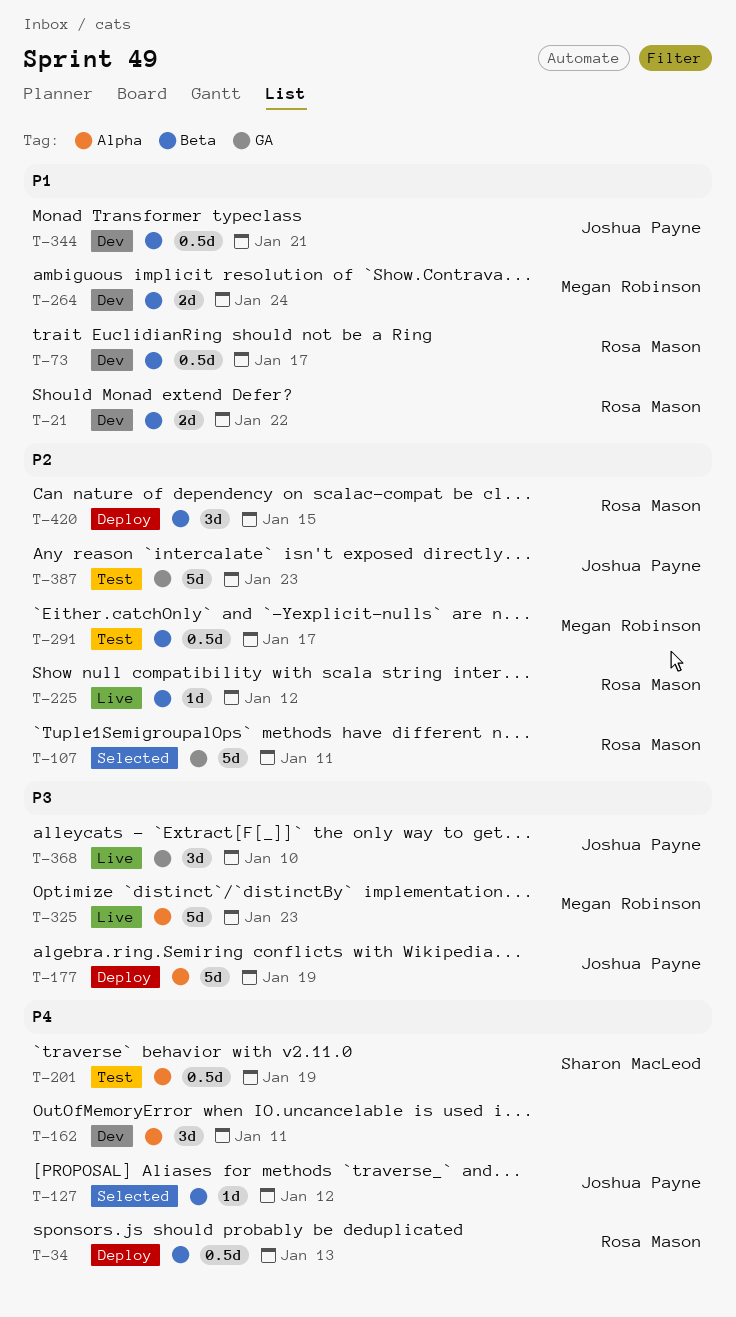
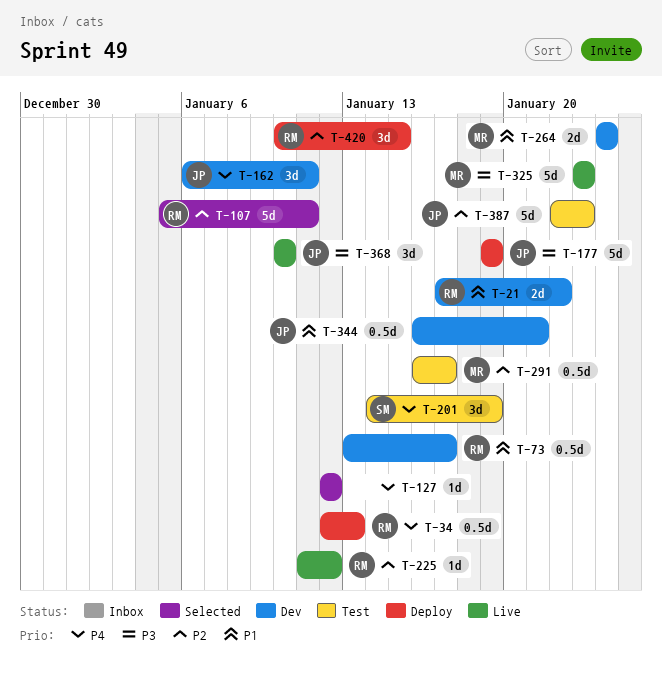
T-127, owner: Joshua Payne -> none
T-162, owner: none -> Joshua Payne
T-201, estimate: 0.5d -> 3d

